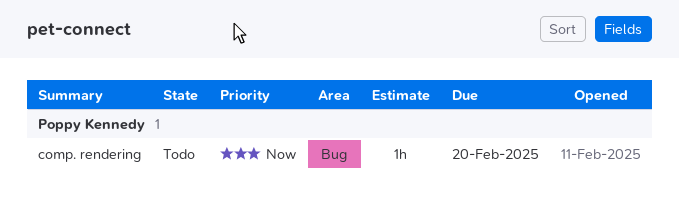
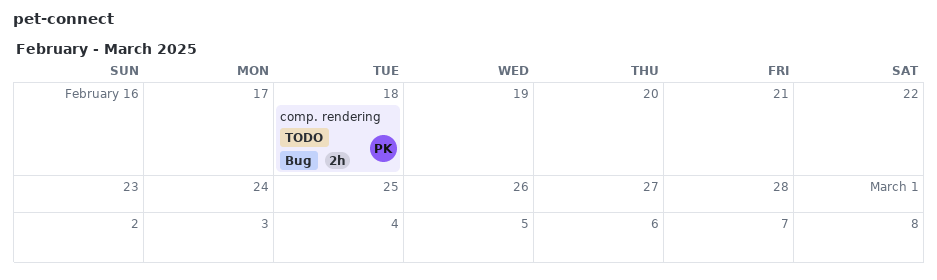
comp. rendering, estimate: 1h -> 2h
comp. rendering, due: Feb 20 -> Feb 18

